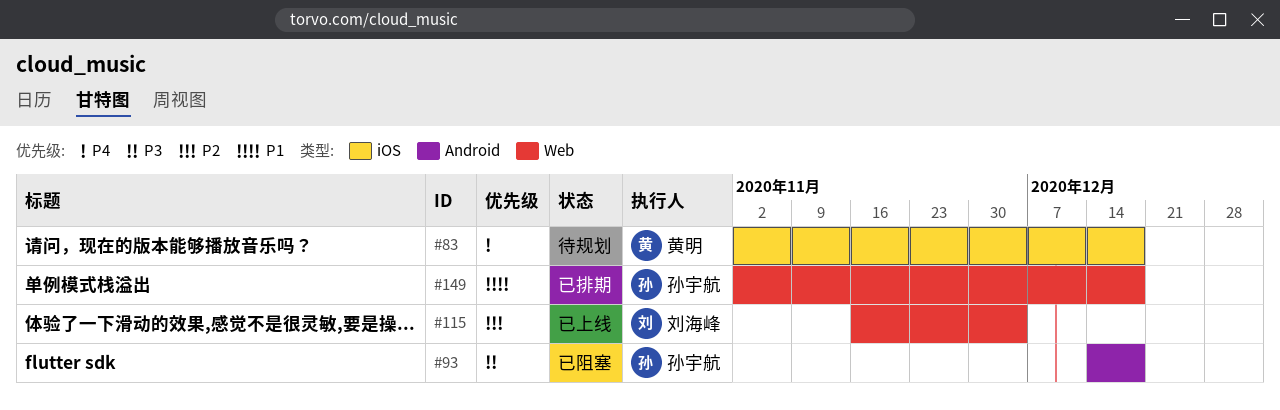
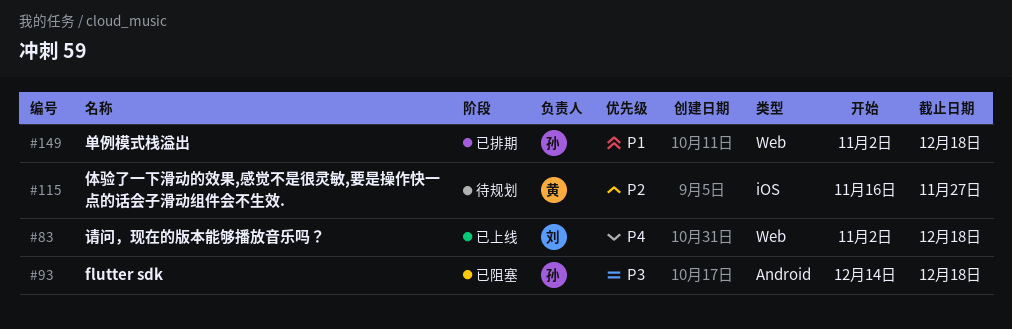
#83, status: 待规划 -> 已上线
#83, owner: 黄明 -> 刘海峰
#83, label: iOS -> Web
#115, status: 已上线 -> 待规划
#115, owner: 刘海峰 -> 黄明
#115, label: Web -> iOS
#115, due: Dec 4 -> Nov 27

